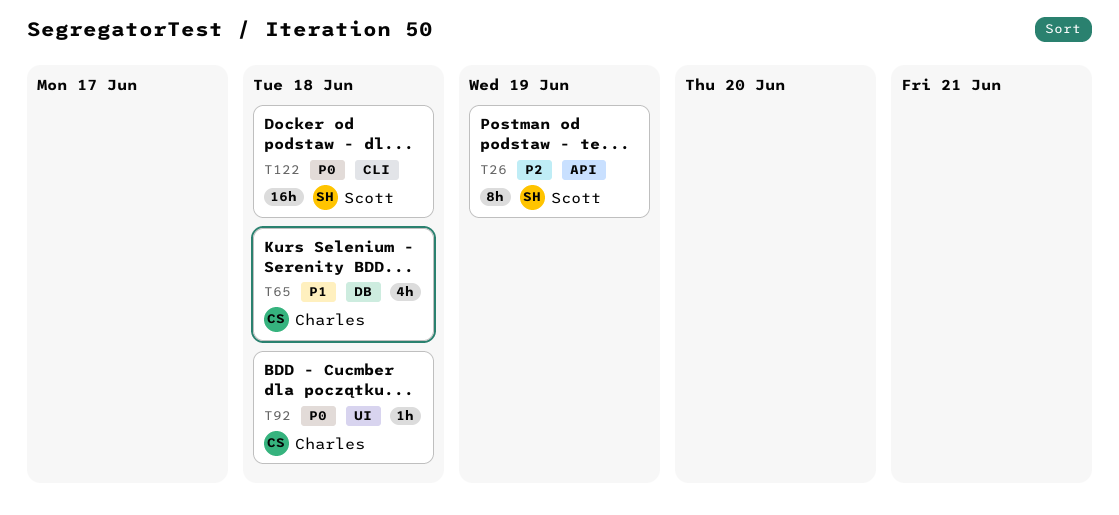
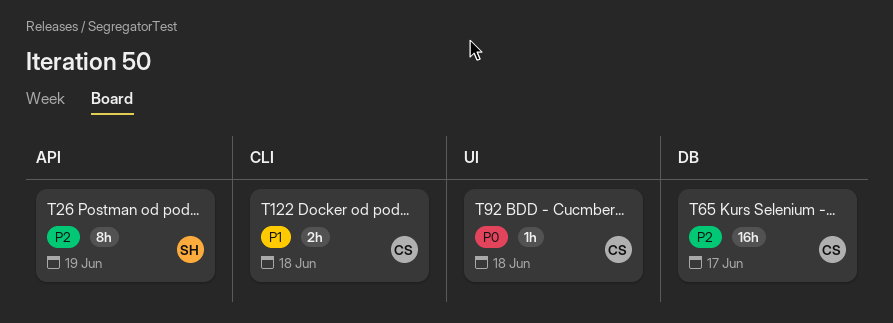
T65, priority: P1 -> P2
T65, estimate: 4h -> 16h
T65, due: Jun 18 -> Jun 17
T122, owner: Scott -> Charles
T122, priority: P0 -> P1
T122, estimate: 16h -> 2h

